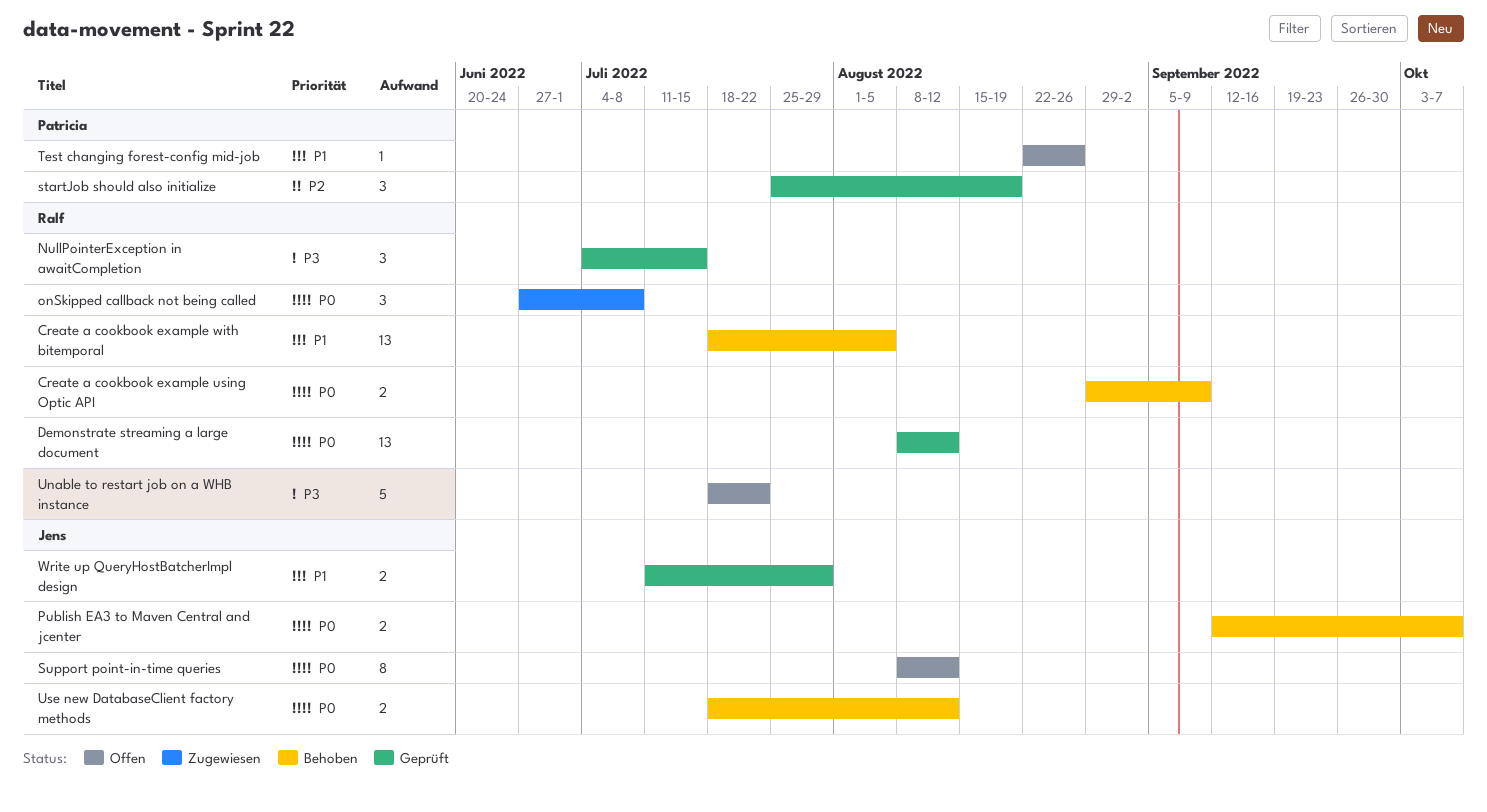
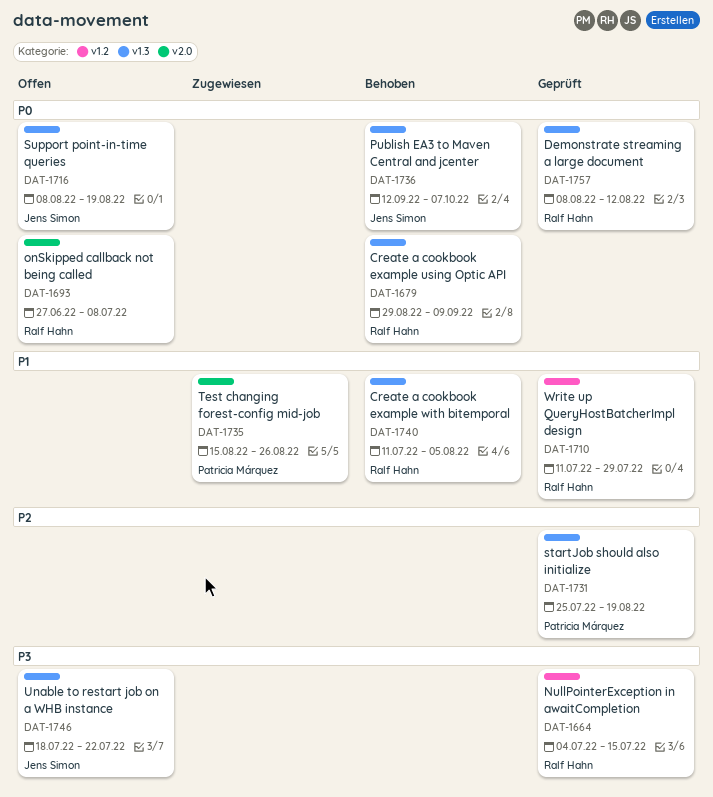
Create a cookbook example with bitemporal, start: Jul 18 -> Jul 11
onSkipped callback not being called, status: Zugewiesen -> Offen
Support point-in-time queries, due: Aug 12 -> Aug 19
Test changing forest-config mid-job, status: Offen -> Zugewiesen
Test changing forest-config mid-job, start: Aug 22 -> Aug 15
Unable to restart job on a WHB instance, owner: Ralf Hahn -> Jens Simon
Use new DatabaseClient factory methods: present -> none
Write up QueryHostBatcherImpl design, owner: Jens Simon -> Ralf Hahn

